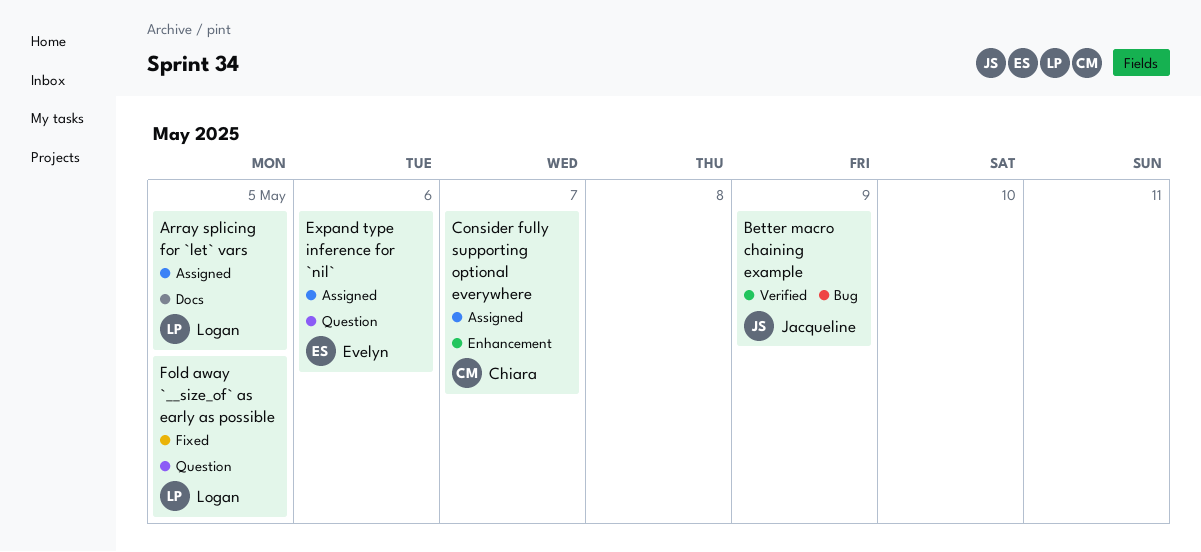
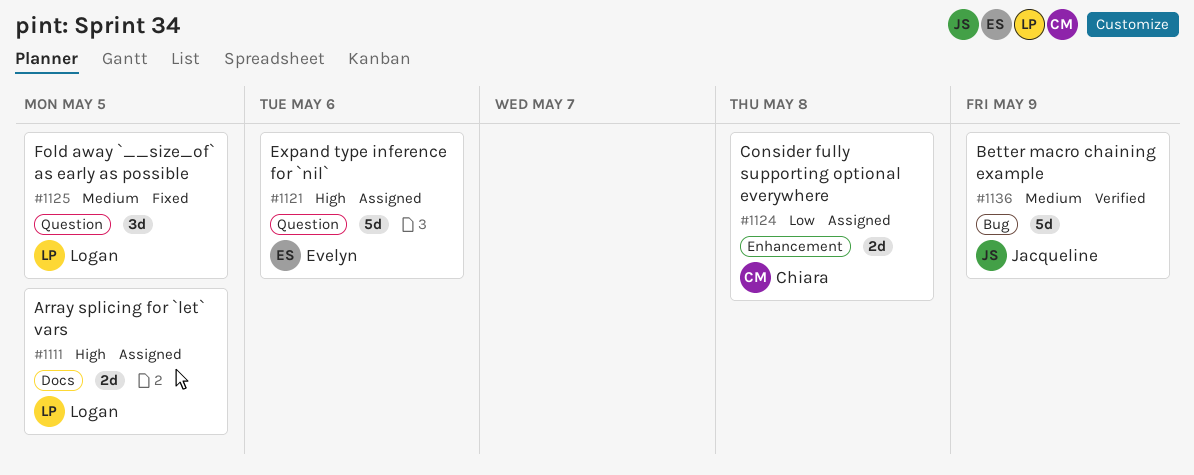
Consider fully supporting optional everywhere, due: May 7 -> May 8

